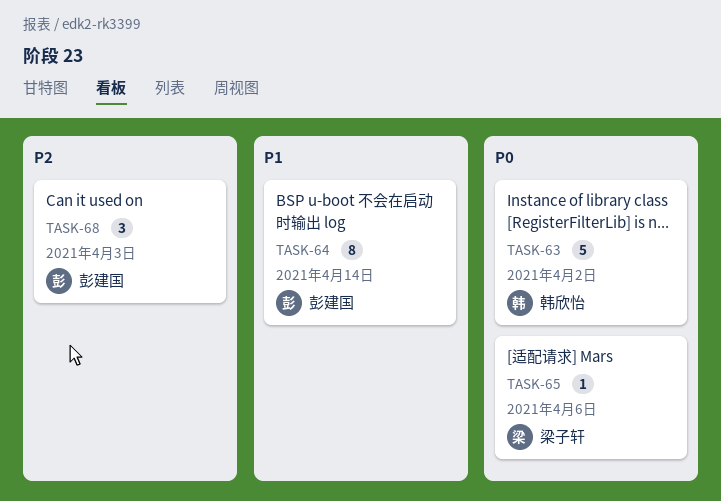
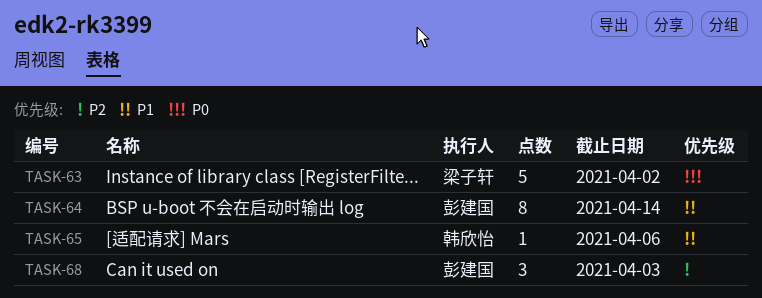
TASK-63, owner: 韩欣怡 -> 梁子轩
TASK-65, owner: 梁子轩 -> 韩欣怡
TASK-65, priority: P0 -> P1

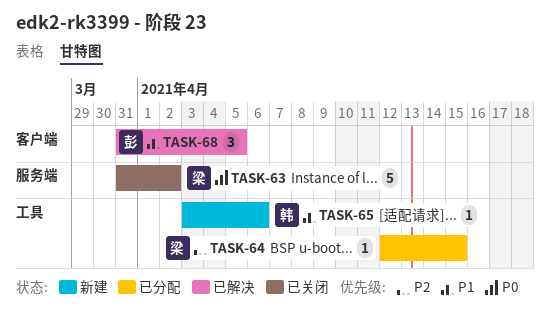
TASK-64, owner: 彭建国 -> 梁子轩
TASK-64, priority: P1 -> P2
TASK-64, estimate: 8 -> 1
TASK-64, due: Apr 14 -> Apr 15
TASK-68, priority: P2 -> P1
TASK-68, due: Apr 3 -> Apr 5

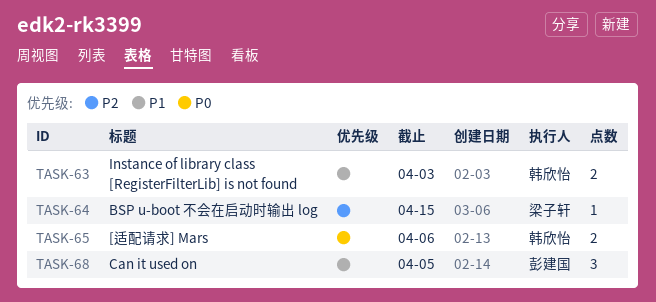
TASK-63, owner: 梁子轩 -> 韩欣怡
TASK-63, priority: P0 -> P1
TASK-63, estimate: 5 -> 2
TASK-63, due: Apr 2 -> Apr 3
TASK-65, priority: P1 -> P0
TASK-65, estimate: 1 -> 2

